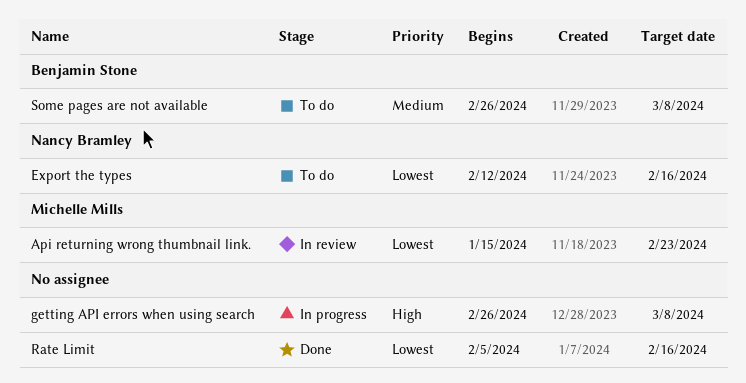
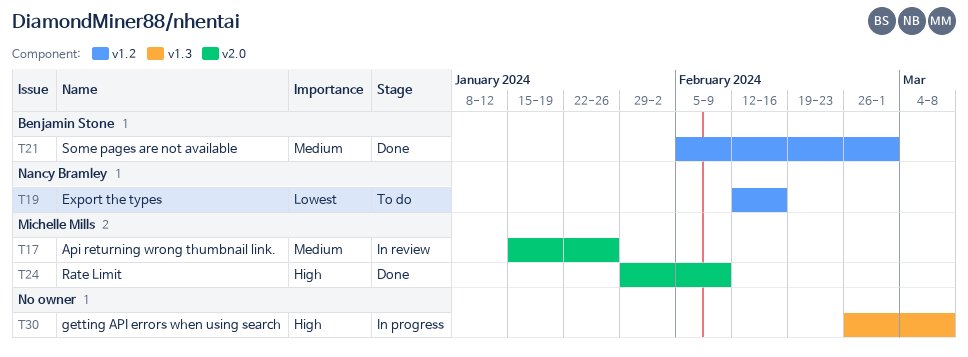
Api returning wrong thumbnail link., priority: Lowest -> Medium
Api returning wrong thumbnail link., due: Feb 23 -> Jan 26
Rate Limit, owner: none -> Michelle Mills
Rate Limit, priority: Lowest -> High
Rate Limit, start: Feb 5 -> Jan 29
Rate Limit, due: Feb 16 -> Feb 9
Some pages are not available, status: To do -> Done
Some pages are not available, start: Feb 26 -> Feb 5
Some pages are not available, due: Mar 8 -> Mar 1

